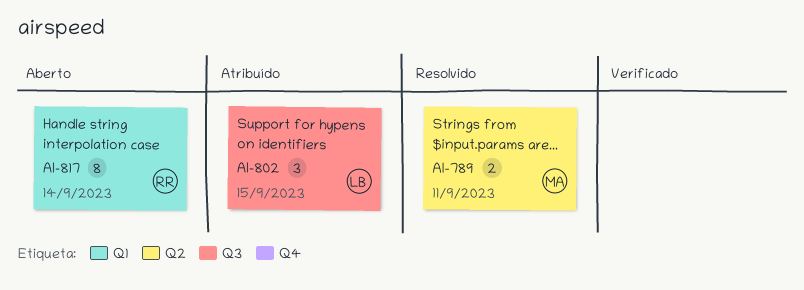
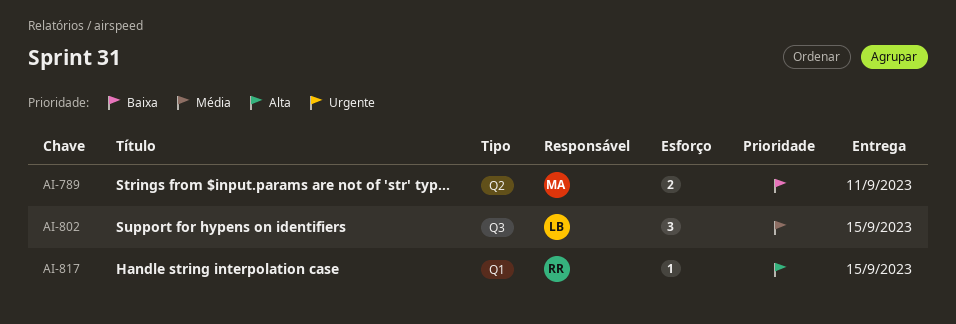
AI-817, estimate: 8 -> 1
AI-817, due: Sep 14 -> Sep 15

